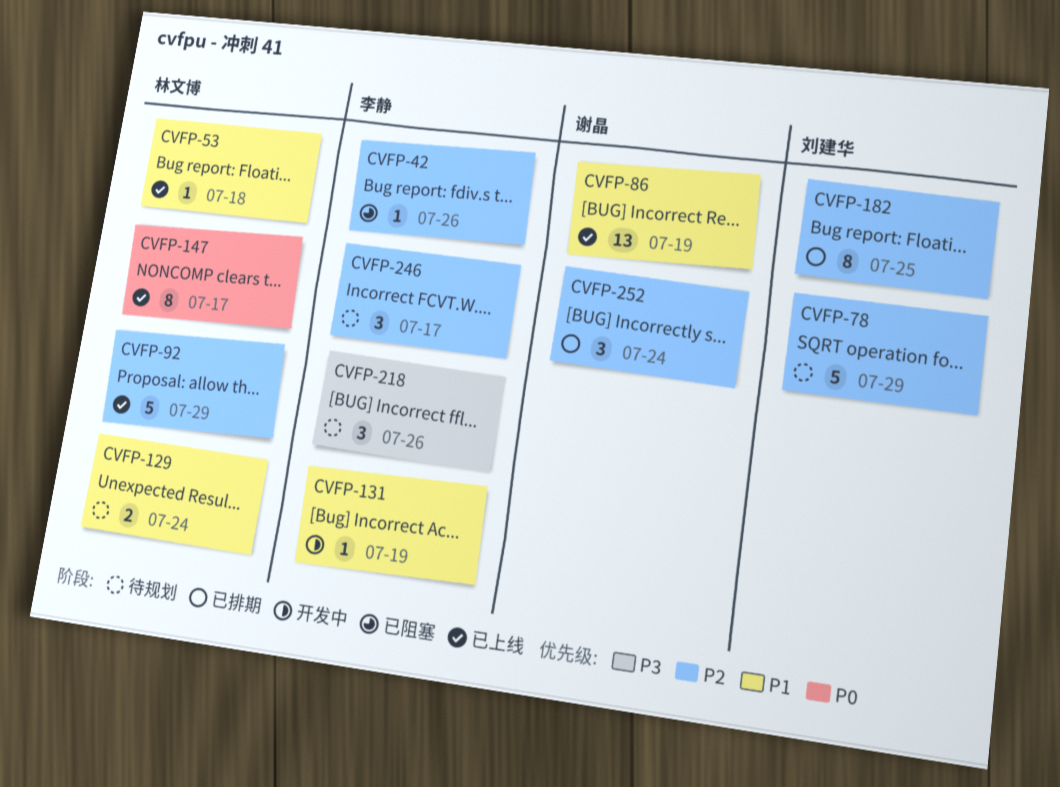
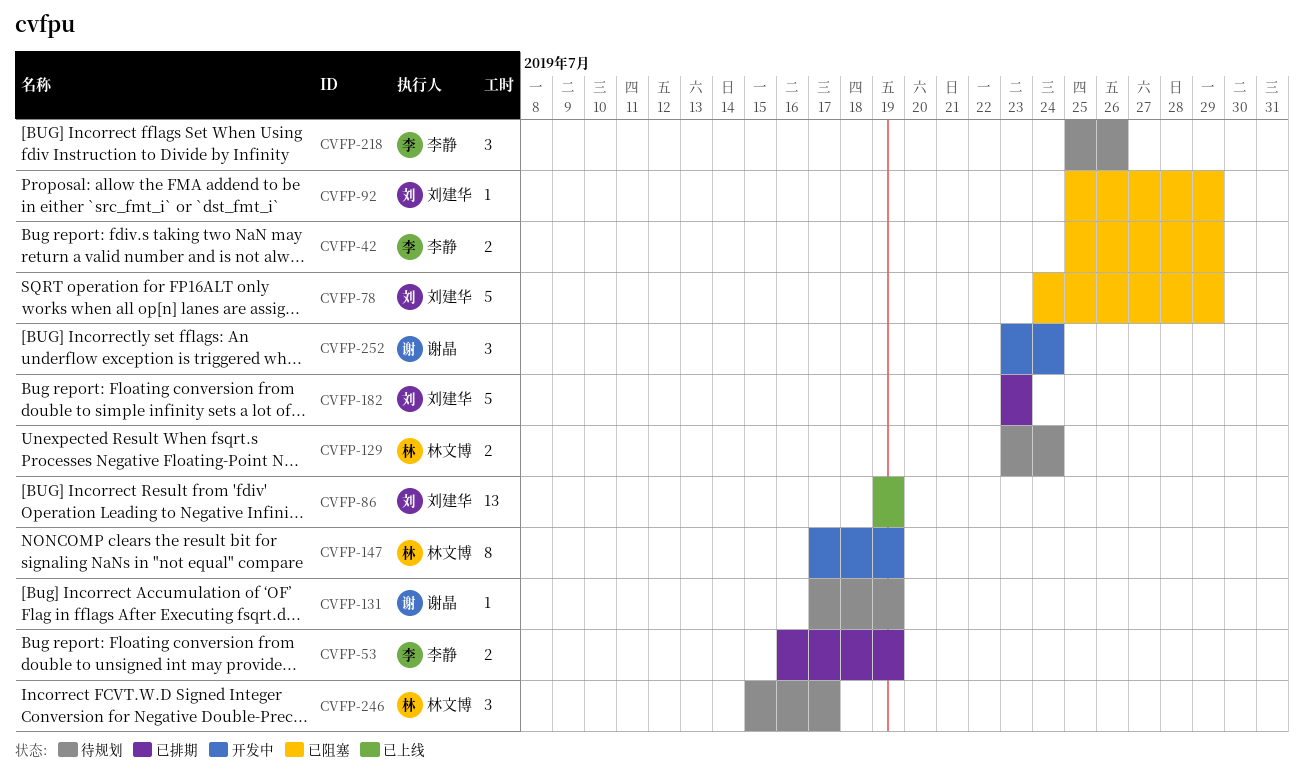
CVFP-42, estimate: 1 -> 2
CVFP-42, due: Jul 26 -> Jul 29
CVFP-53, status: 已上线 -> 已排期
CVFP-53, owner: 林文博 -> 李静
CVFP-53, estimate: 1 -> 2
CVFP-53, due: Jul 18 -> Jul 19
CVFP-78, status: 待规划 -> 已阻塞
CVFP-86, owner: 谢晶 -> 刘建华
CVFP-92, status: 已上线 -> 已阻塞
CVFP-92, owner: 林文博 -> 刘建华
CVFP-92, estimate: 5 -> 1
CVFP-131, status: 开发中 -> 待规划
CVFP-131, owner: 李静 -> 谢晶
CVFP-147, status: 已上线 -> 开发中
CVFP-147, due: Jul 17 -> Jul 19
CVFP-182, estimate: 8 -> 5
CVFP-182, due: Jul 25 -> Jul 23
CVFP-246, owner: 李静 -> 林文博
CVFP-252, status: 已排期 -> 开发中

